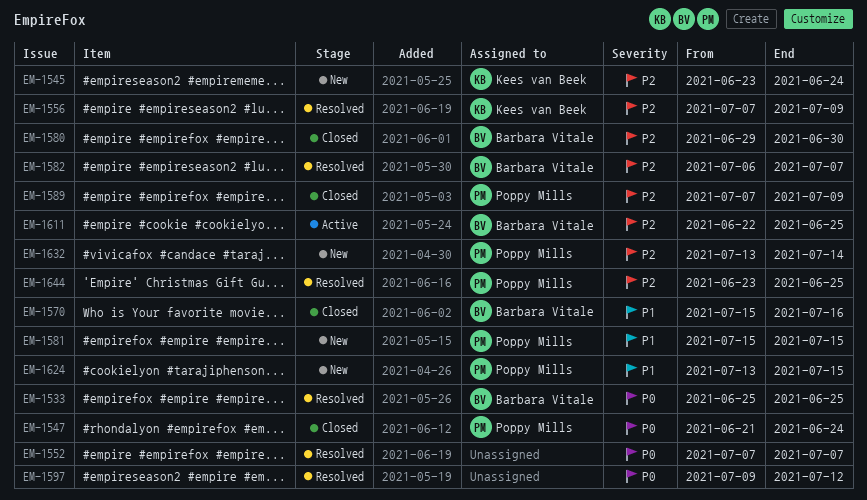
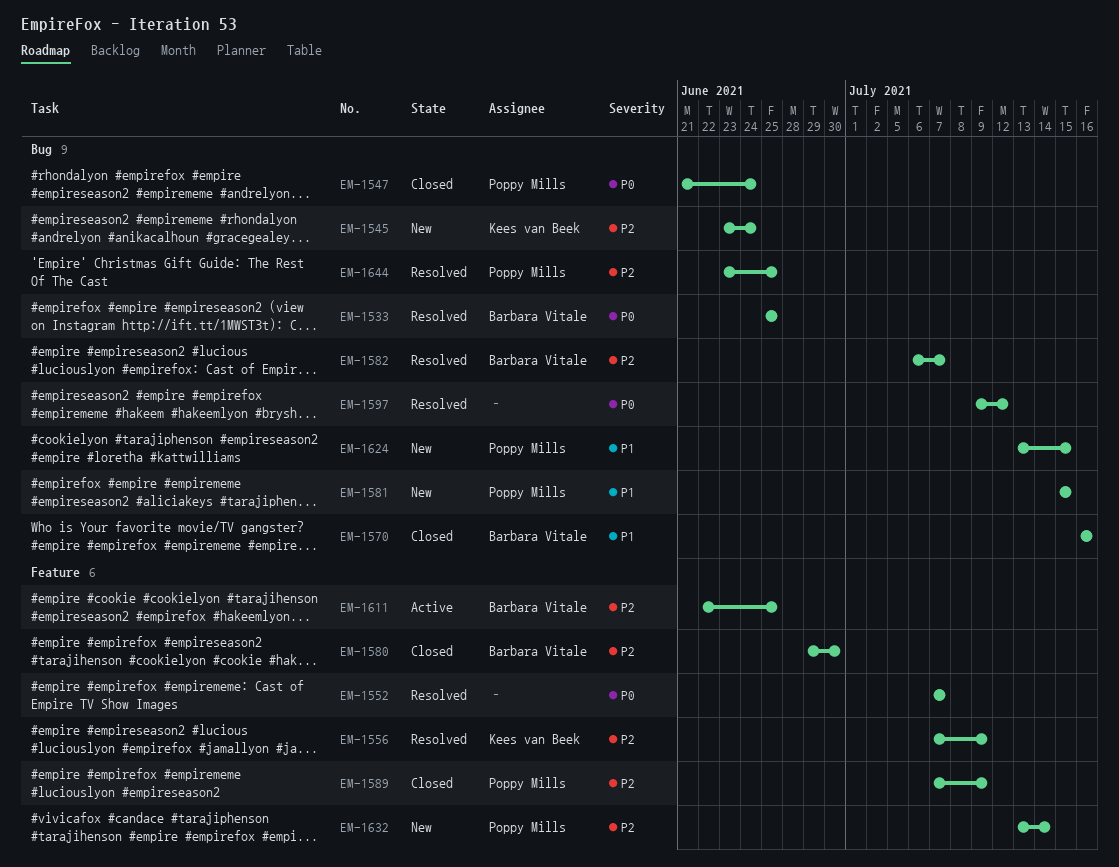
EM-1570, start: Jul 15 -> Jul 16

